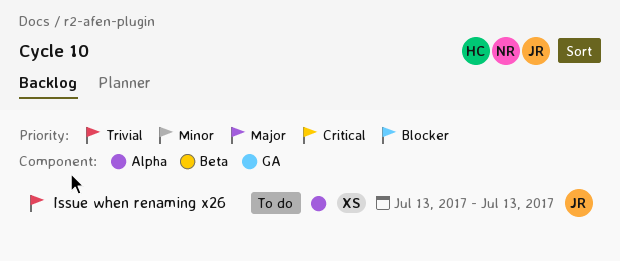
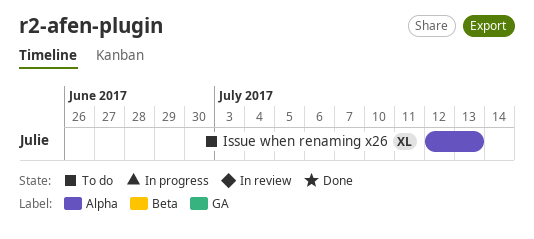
Issue when renaming x26, estimate: XS -> XL
Issue when renaming x26, start: Jul 13 -> Jul 12

